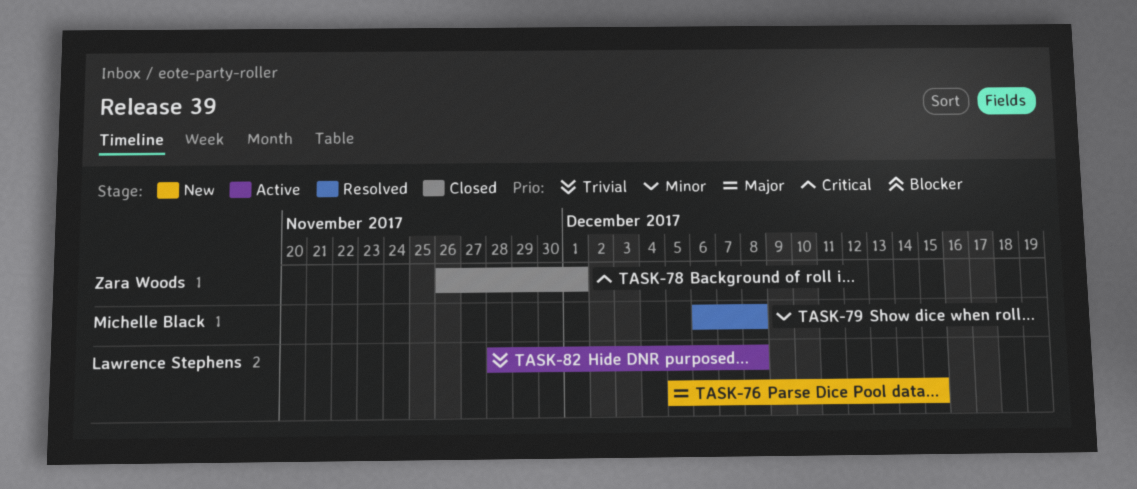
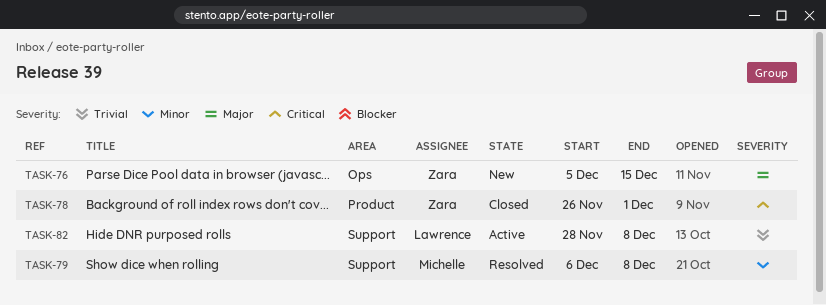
TASK-76, owner: Lawrence Stephens -> Zara Woods

